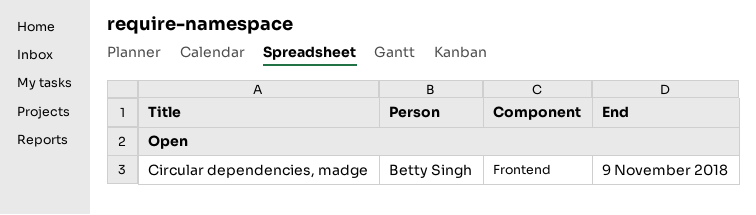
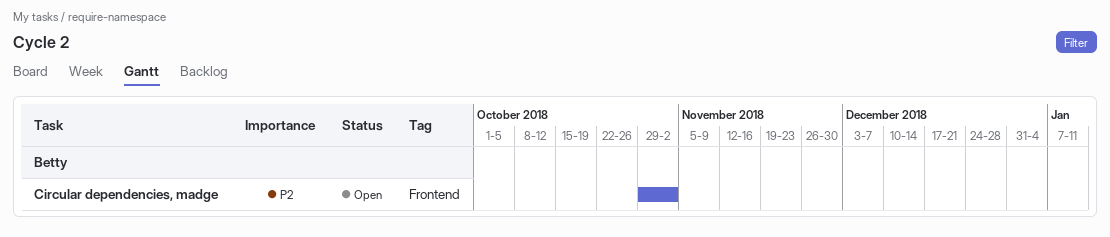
Circular dependencies, madge, due: Nov 9 -> Nov 2

